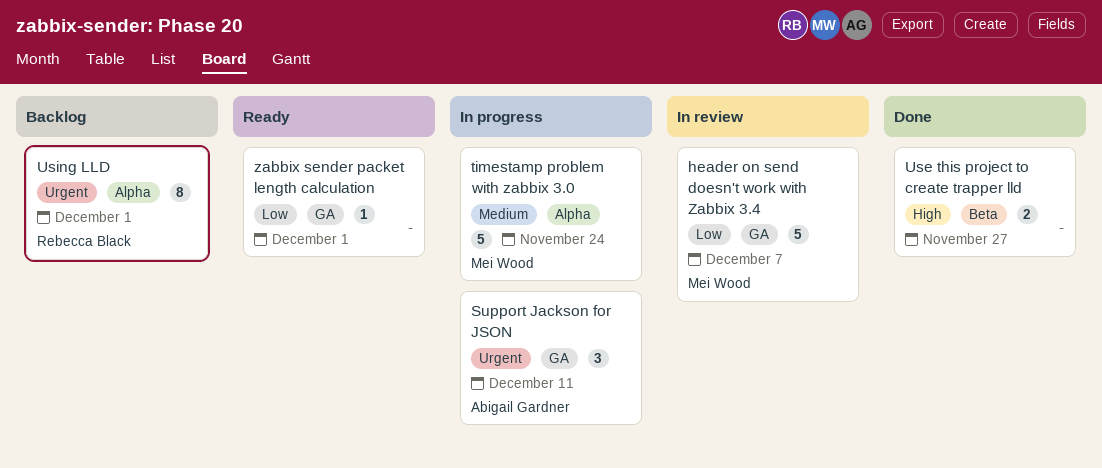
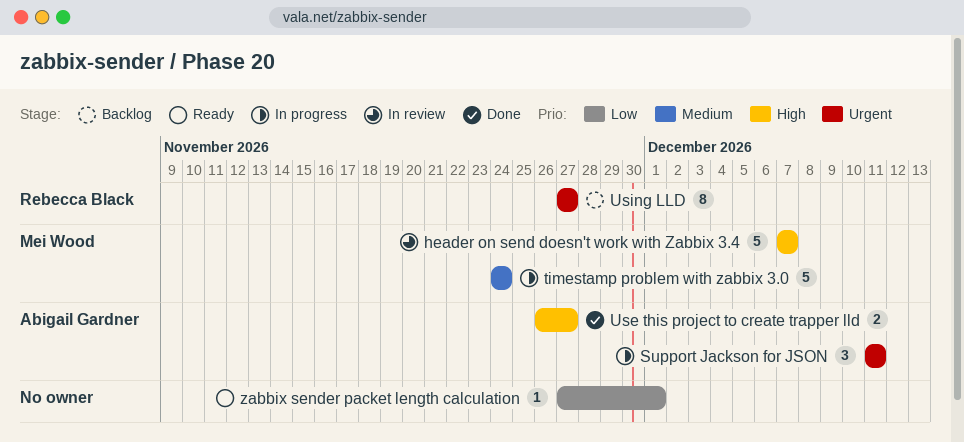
header on send doesn't work with Zabbix 3.4, priority: Low -> High
Use this project to create trapper lld, owner: none -> Abigail Gardner
Using LLD, due: Dec 1 -> Nov 27

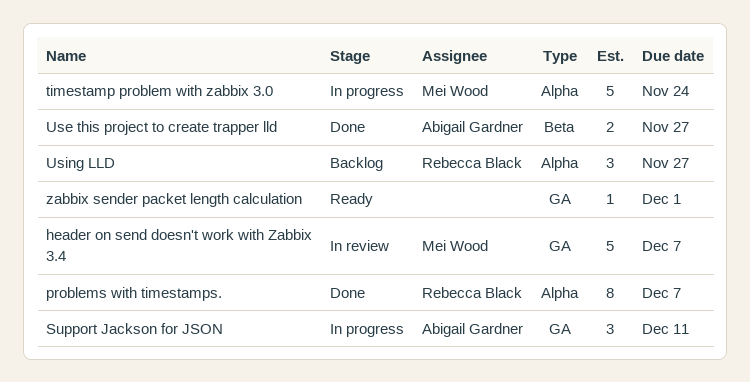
problems with timestamps.: none -> present
Using LLD, estimate: 8 -> 3

